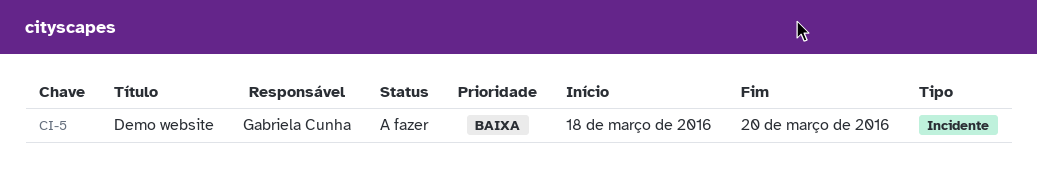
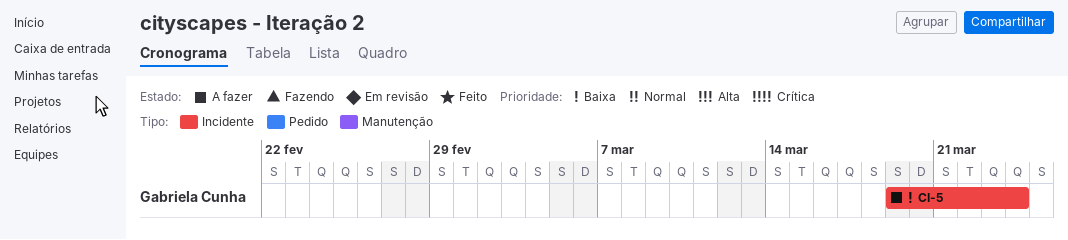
CI-5, start: Mar 18 -> Mar 19
CI-5, due: Mar 20 -> Mar 24

